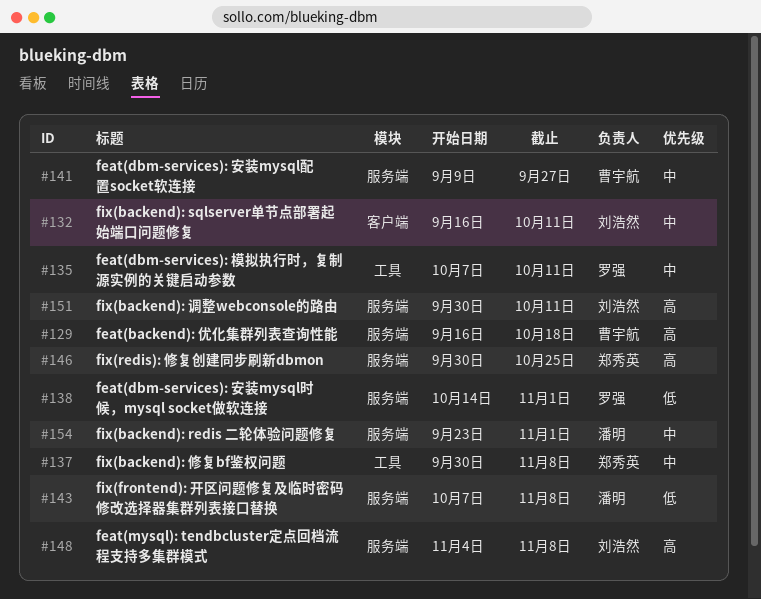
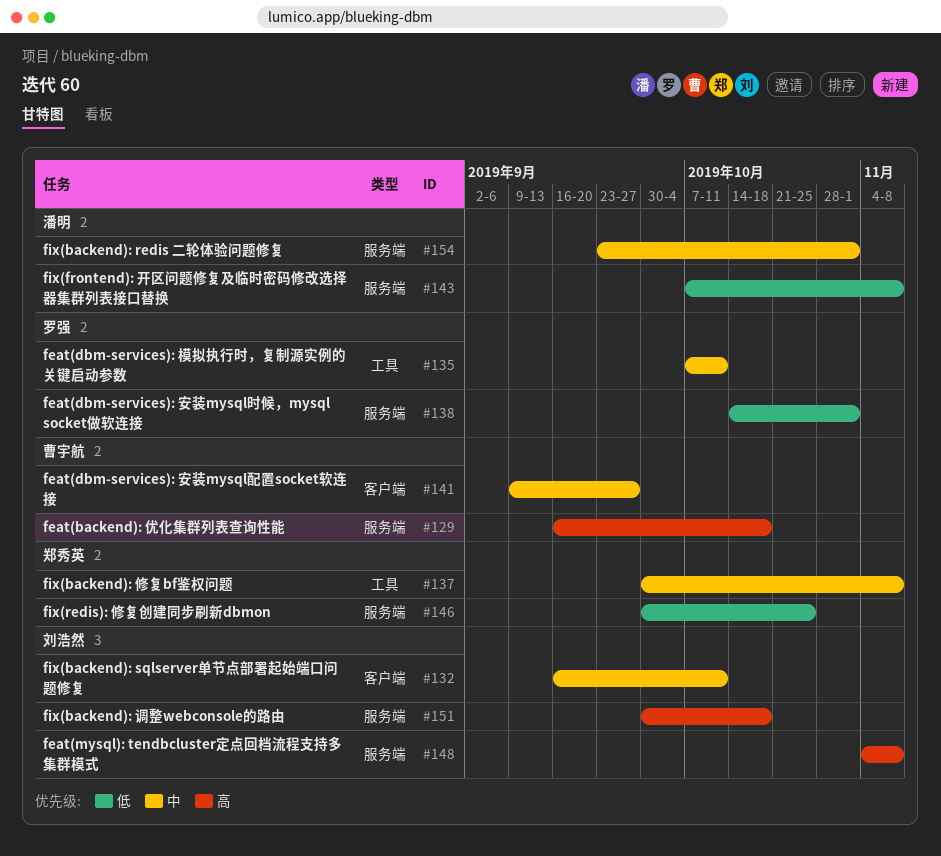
#141, label: 服务端 -> 客户端
#146, priority: 高 -> 低
#151, due: Oct 11 -> Oct 18

